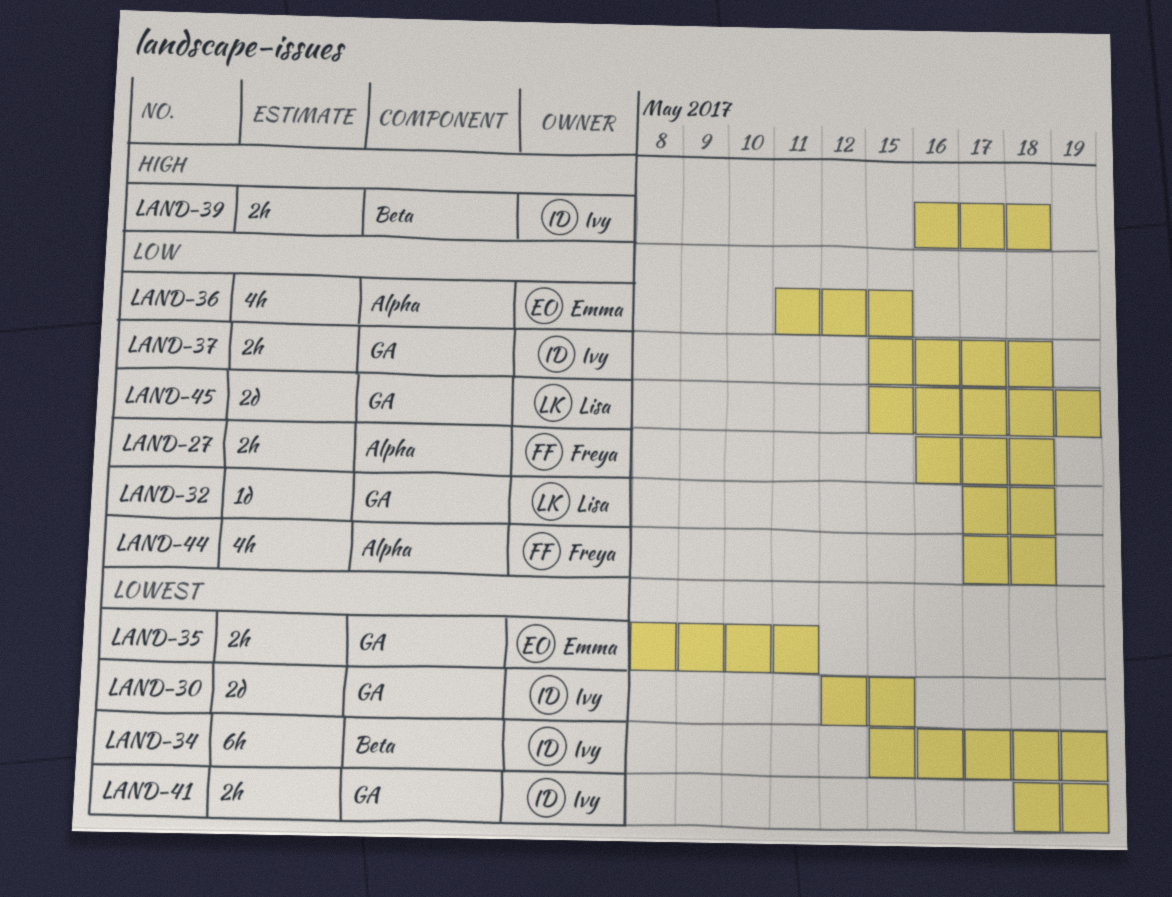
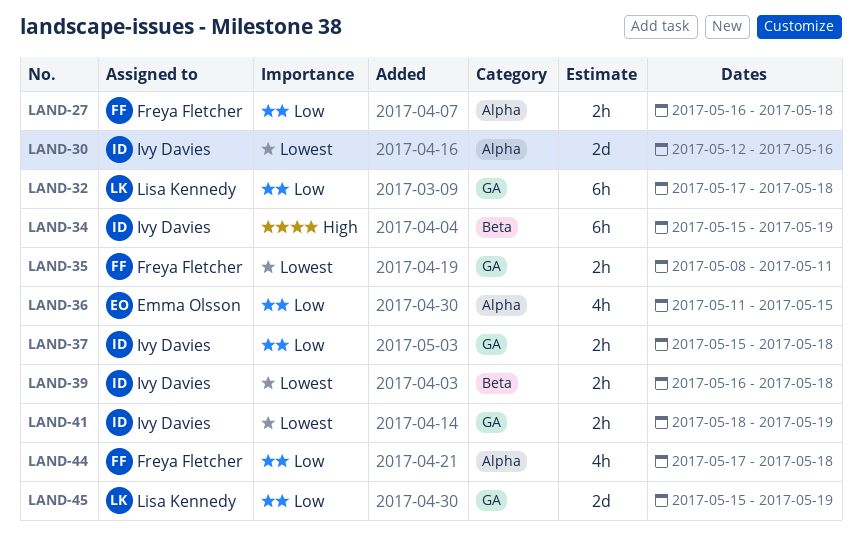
LAND-30, label: GA -> Alpha
LAND-30, due: May 15 -> May 16
LAND-32, estimate: 1d -> 6h
LAND-34, priority: Lowest -> High
LAND-35, owner: Emma Olsson -> Freya Fletcher
LAND-39, priority: High -> Lowest

